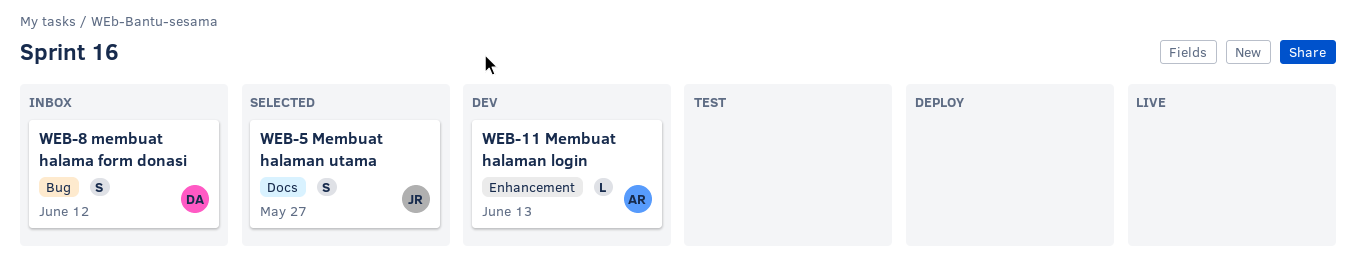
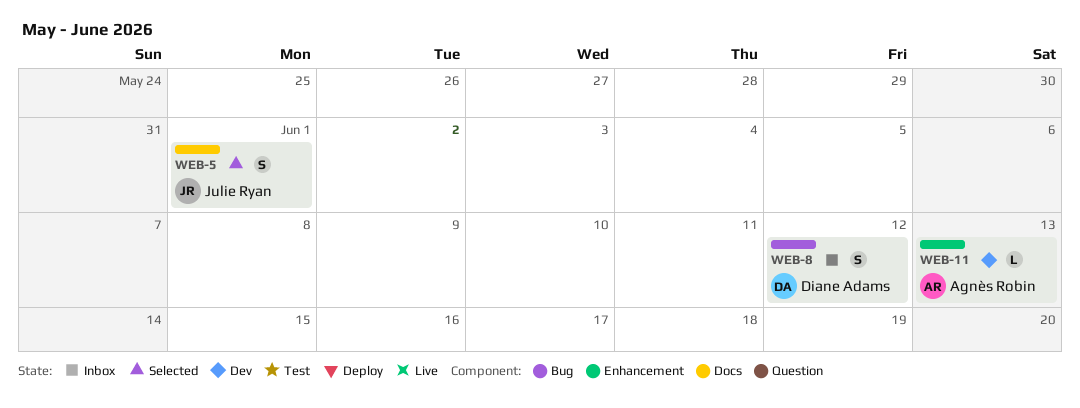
WEB-5, due: May 27 -> Jun 1

